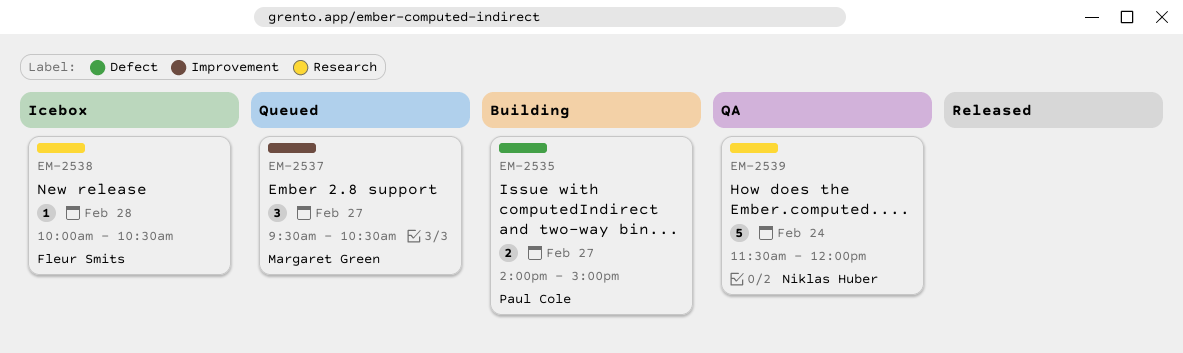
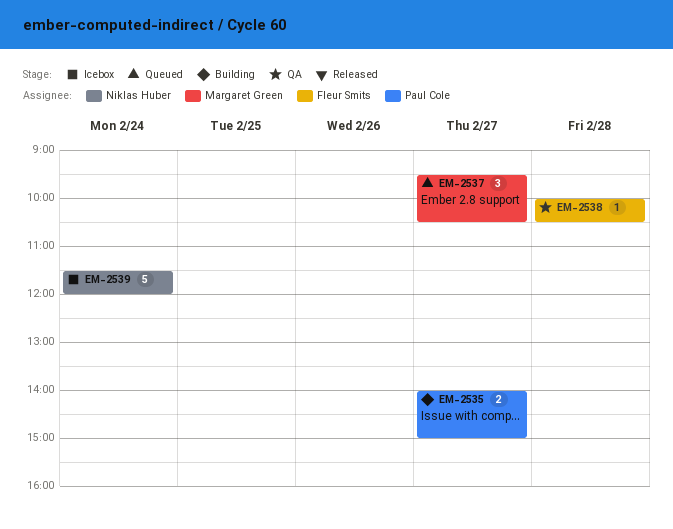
EM-2538, status: Icebox -> QA
EM-2539, status: QA -> Icebox

